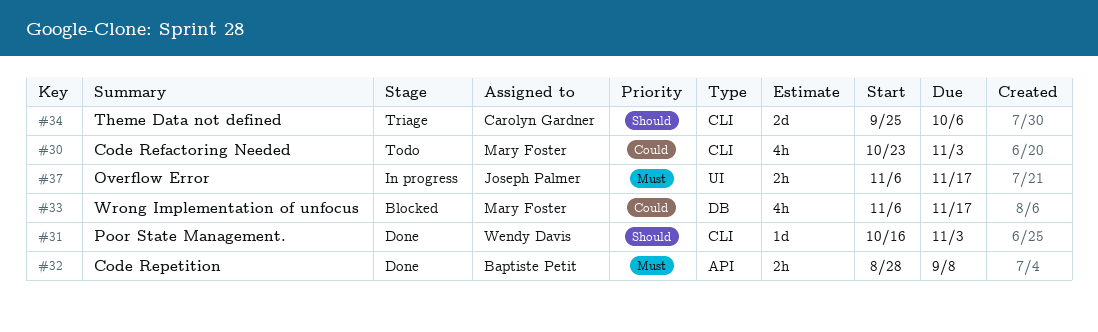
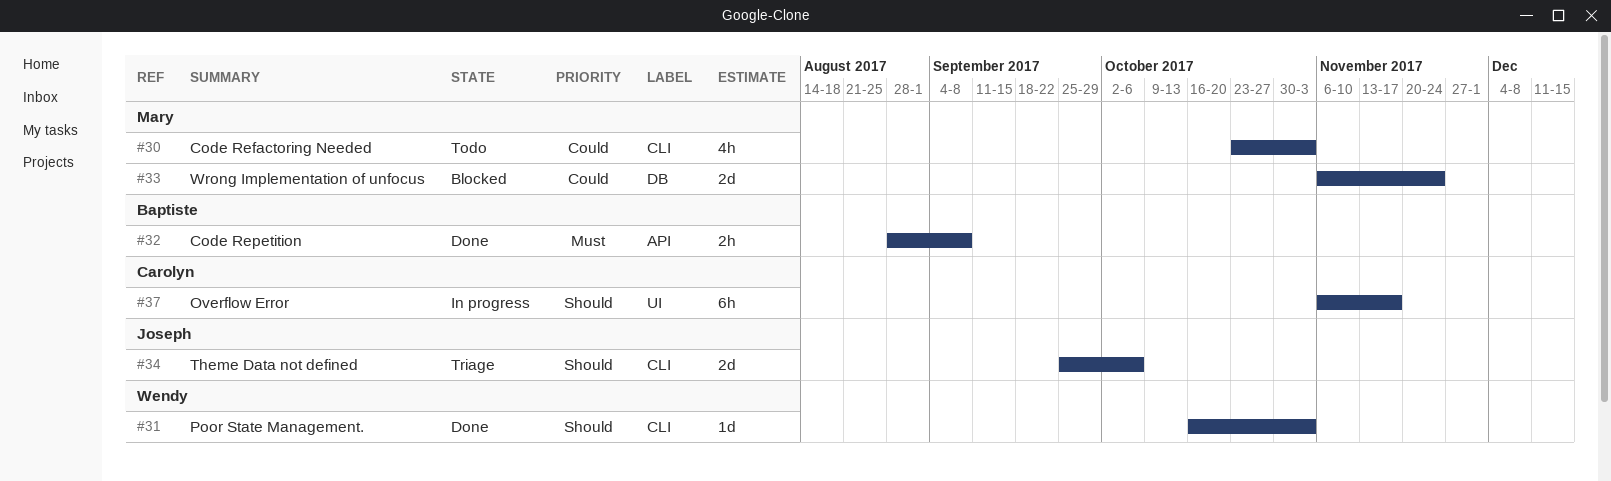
#33, estimate: 4h -> 2d
#33, due: Nov 17 -> Nov 24
#34, owner: Carolyn Gardner -> Joseph Palmer
#37, owner: Joseph Palmer -> Carolyn Gardner
#37, priority: Must -> Should
#37, estimate: 2h -> 6h

